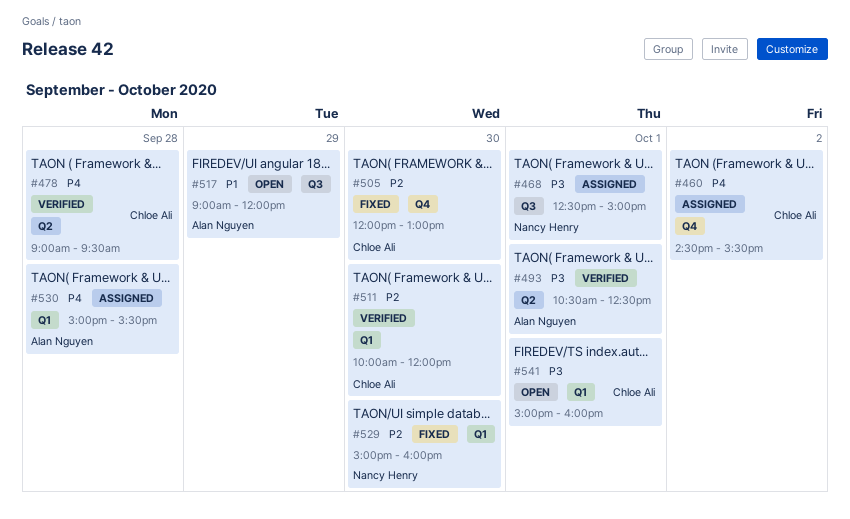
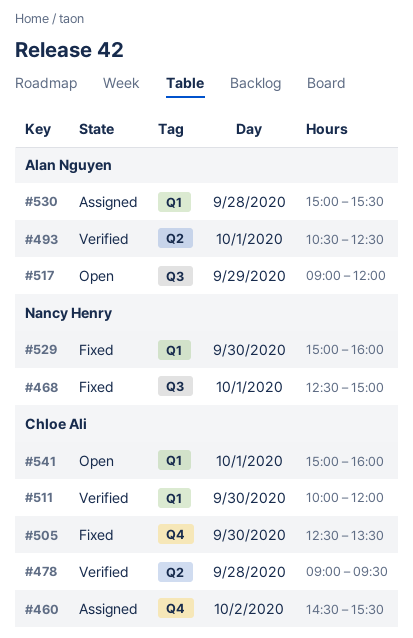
#468, status: Assigned -> Fixed
#505, begins: 12:00 -> 12:30
#505, ends: 13:00 -> 13:30

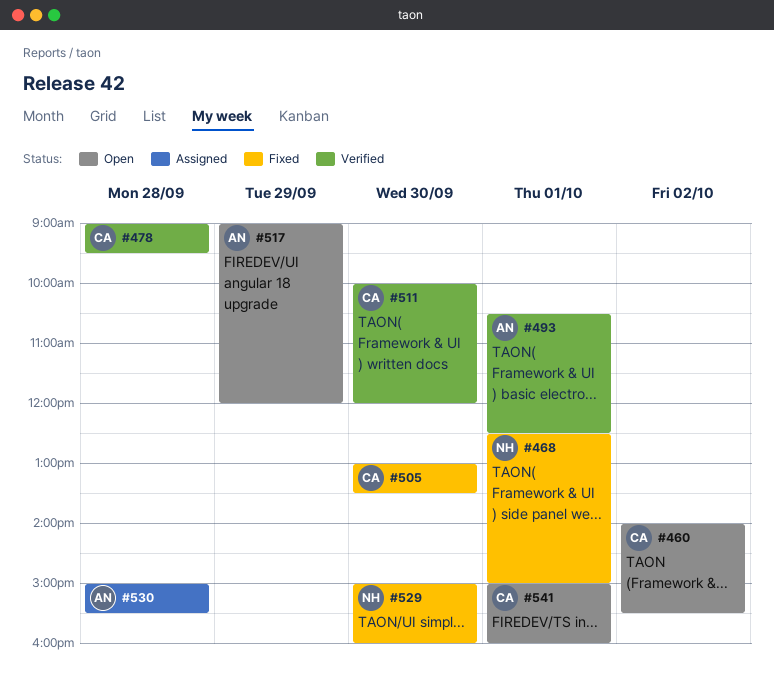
#460, status: Assigned -> Open
#460, begins: 14:30 -> 14:00
#505, begins: 12:30 -> 13:00

